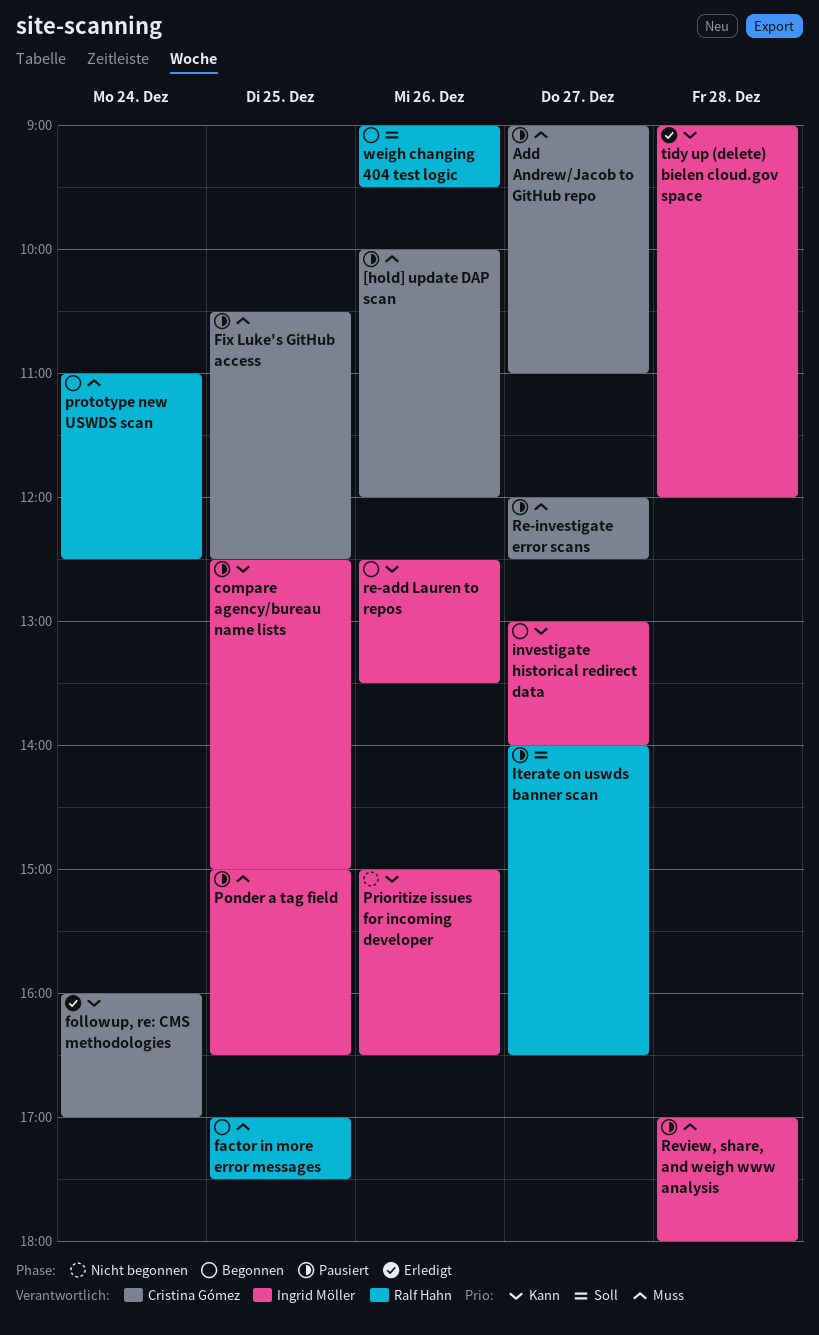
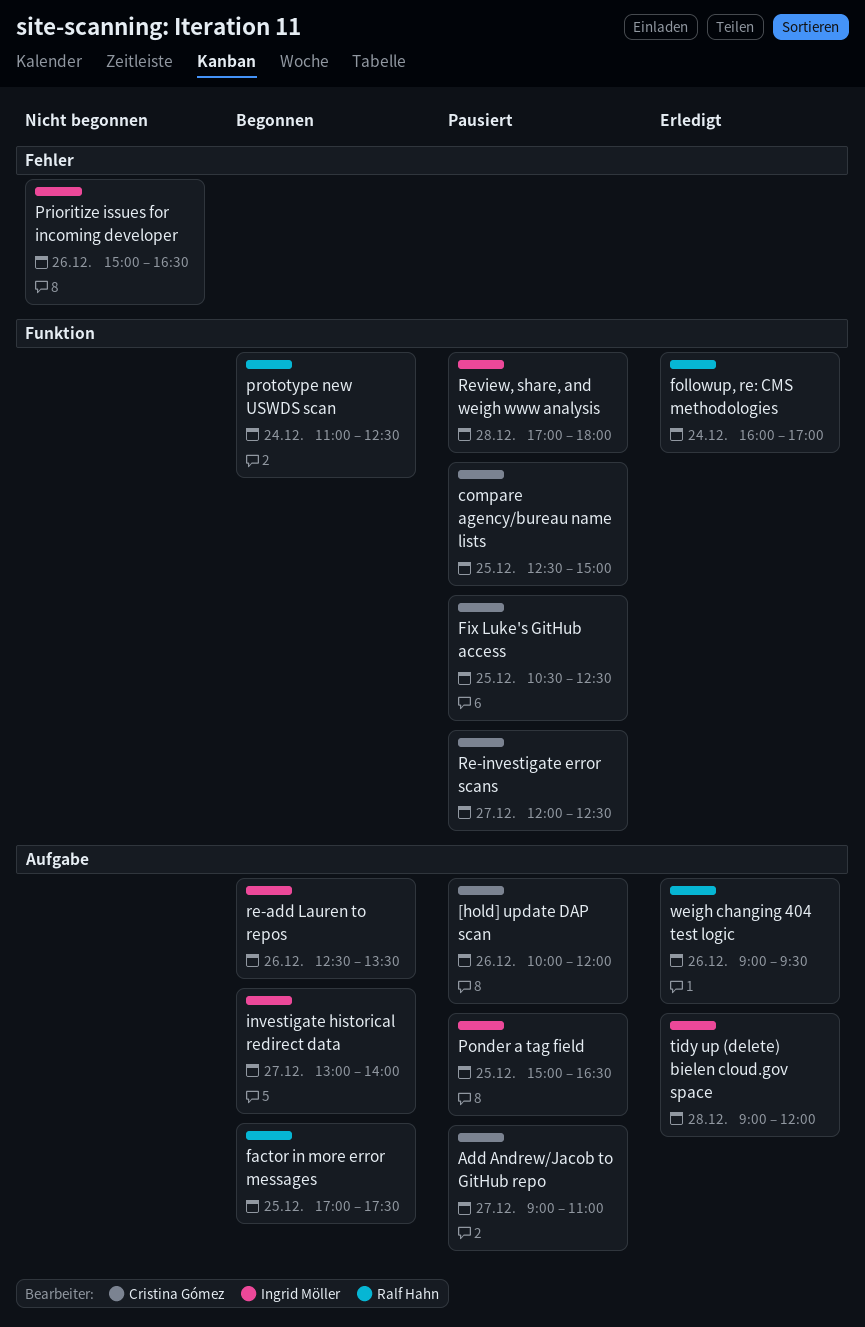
compare agency/bureau name lists, owner: Ingrid Möller -> Cristina Gómez
followup, re: CMS methodologies, owner: Cristina Gómez -> Ralf Hahn
Iterate on uswds banner scan: present -> none
weigh changing 404 test logic, status: Begonnen -> Erledigt

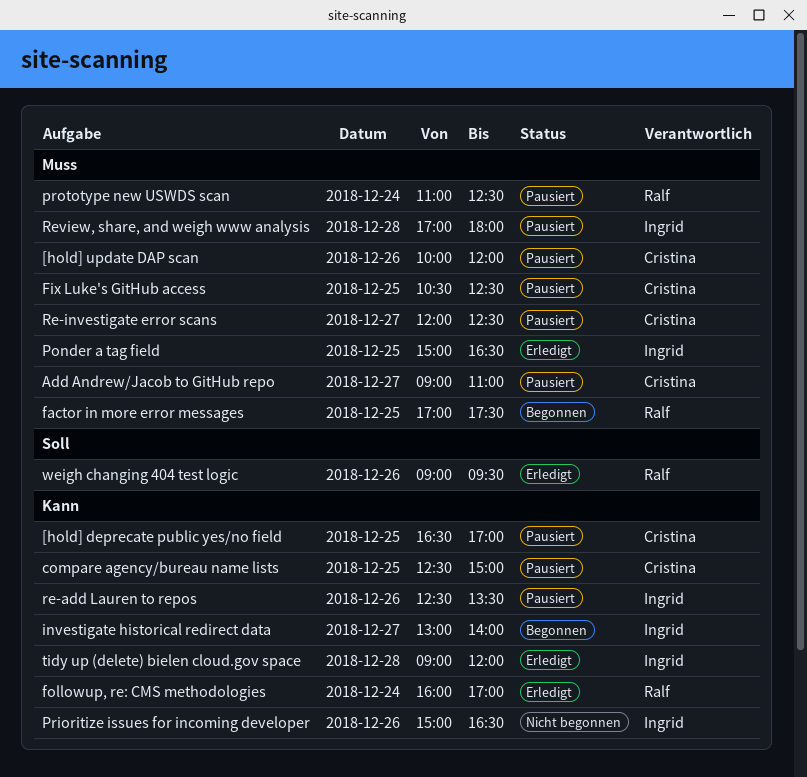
[hold] deprecate public yes/no field: none -> present
Ponder a tag field, status: Pausiert -> Erledigt
prototype new USWDS scan, status: Begonnen -> Pausiert
re-add Lauren to repos, status: Begonnen -> Pausiert

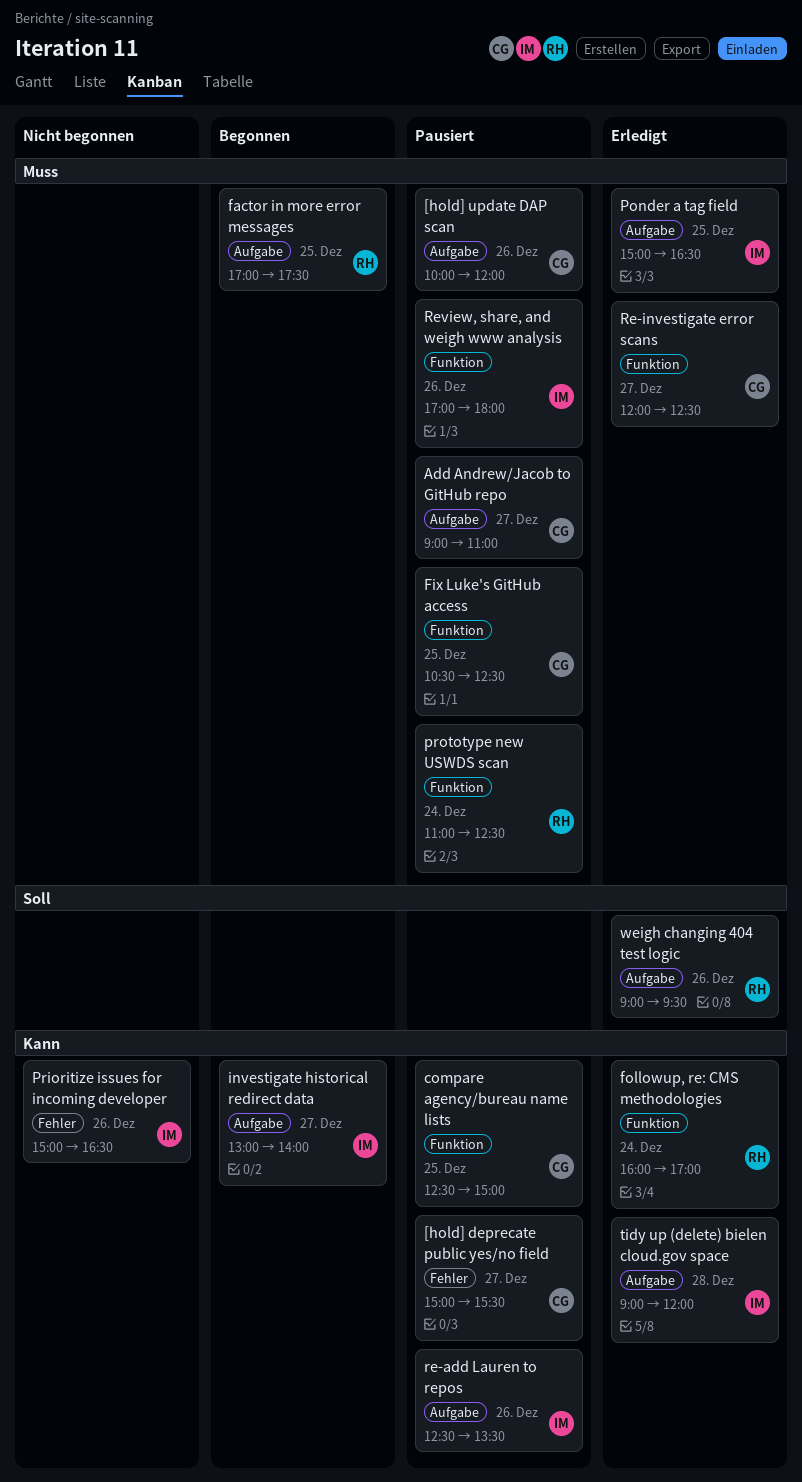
[hold] deprecate public yes/no field, day: Dec 25 -> Dec 27
[hold] deprecate public yes/no field, begins: 16:30 -> 15:00
[hold] deprecate public yes/no field, ends: 17:00 -> 15:30
Re-investigate error scans, status: Pausiert -> Erledigt
Review, share, and weigh www analysis, day: Dec 28 -> Dec 26

